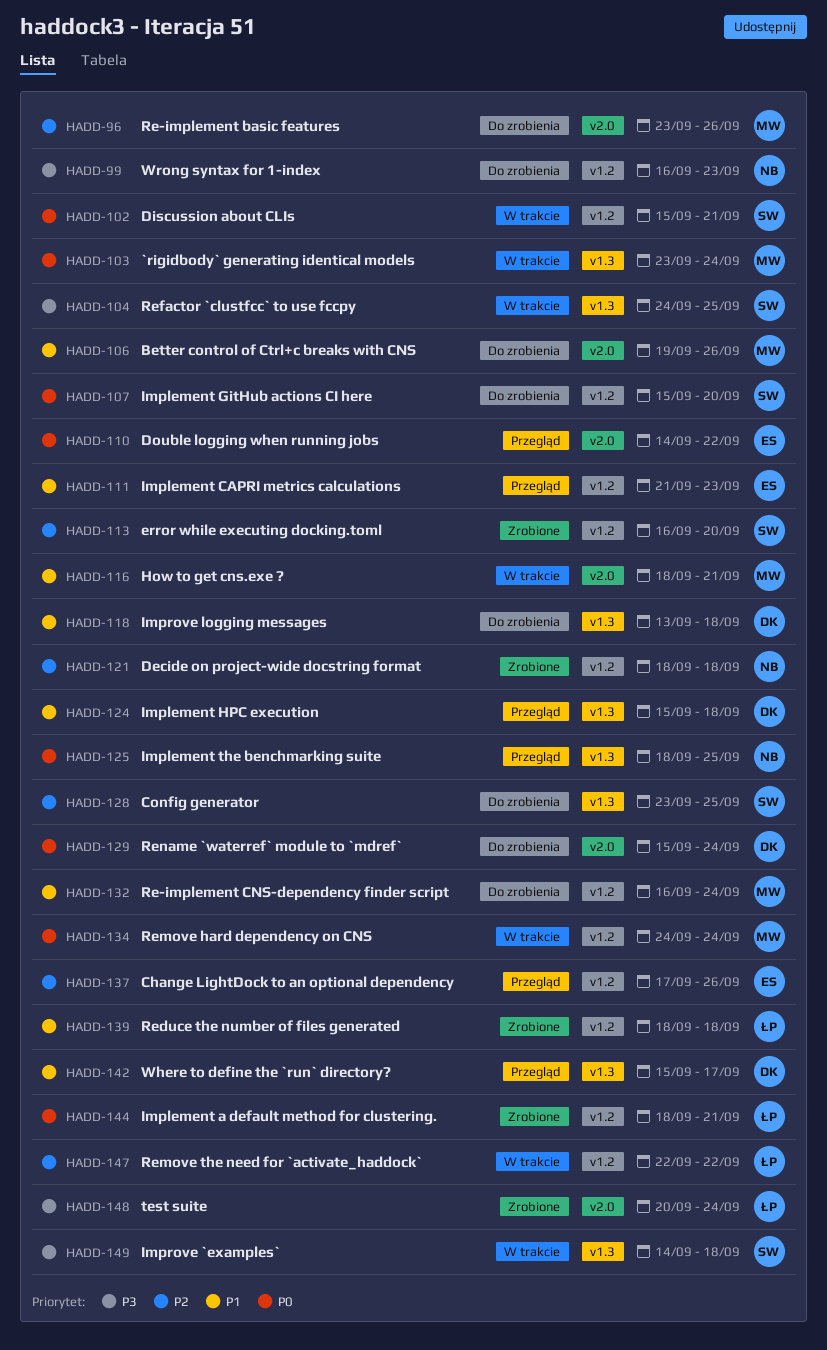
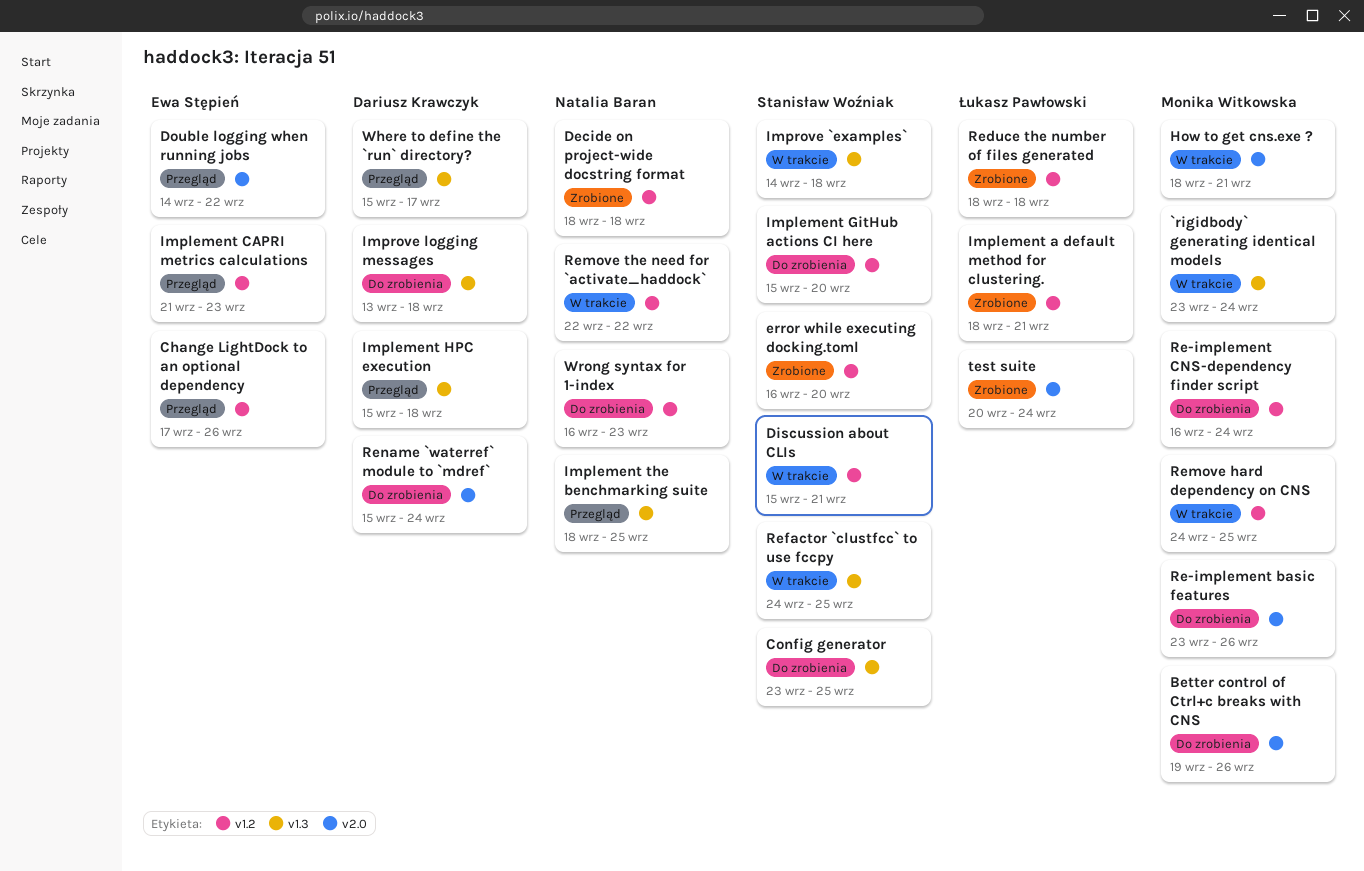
Remove hard dependency on CNS, due: Sep 24 -> Sep 25
Remove the need for `activate_haddock`, owner: Łukasz Pawłowski -> Natalia Baran

